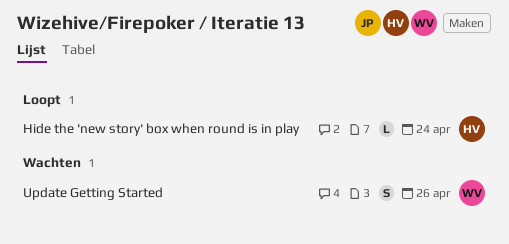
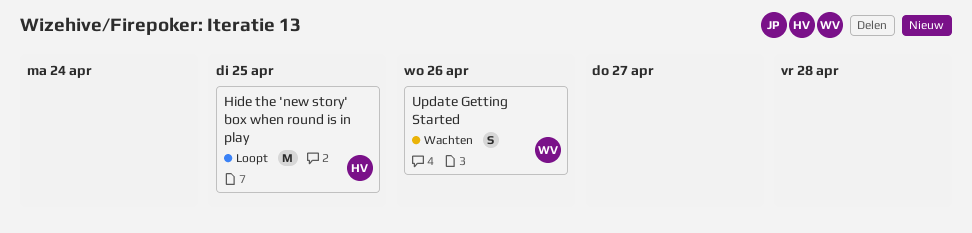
Hide the 'new story' box when round is in play, estimate: L -> M
Hide the 'new story' box when round is in play, due: Apr 24 -> Apr 25

